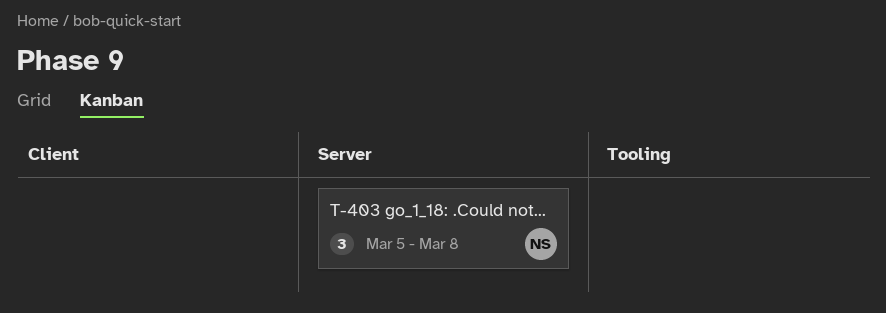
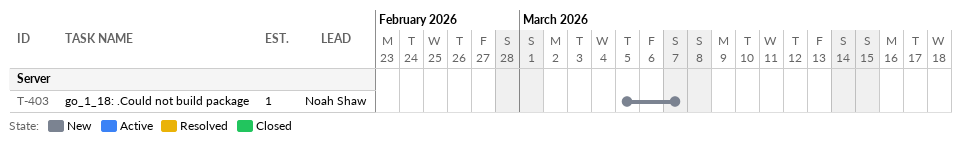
T-403, estimate: 3 -> 1
T-403, due: Mar 8 -> Mar 7

